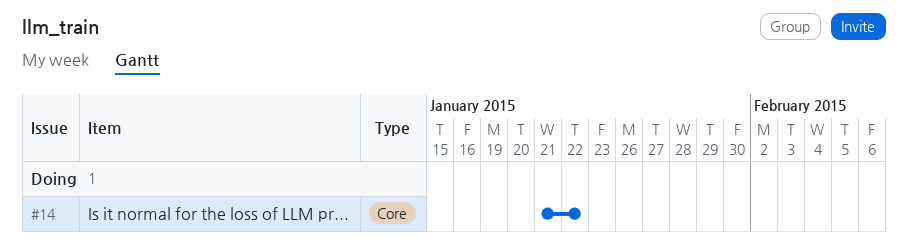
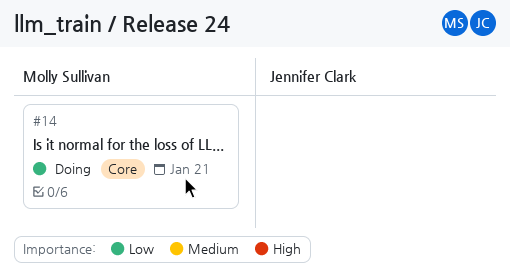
#14, due: Jan 22 -> Jan 21

